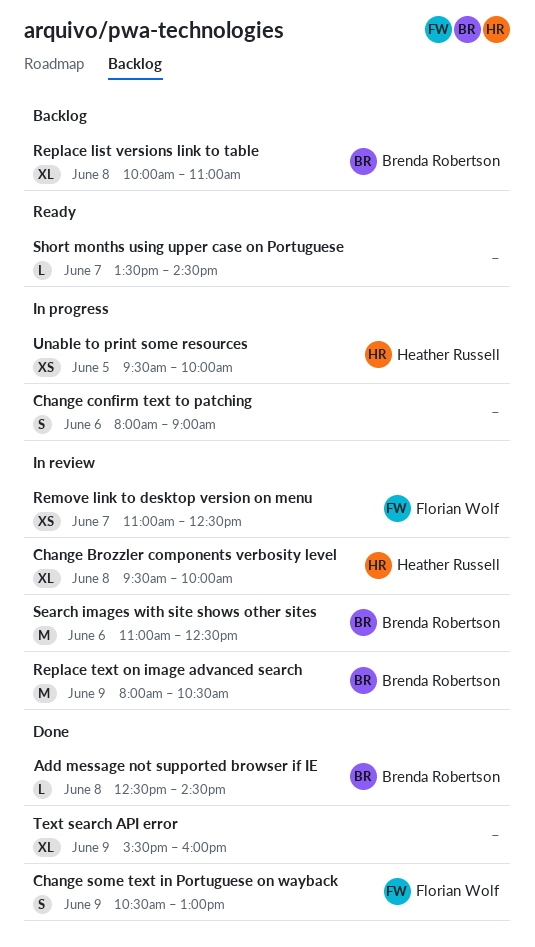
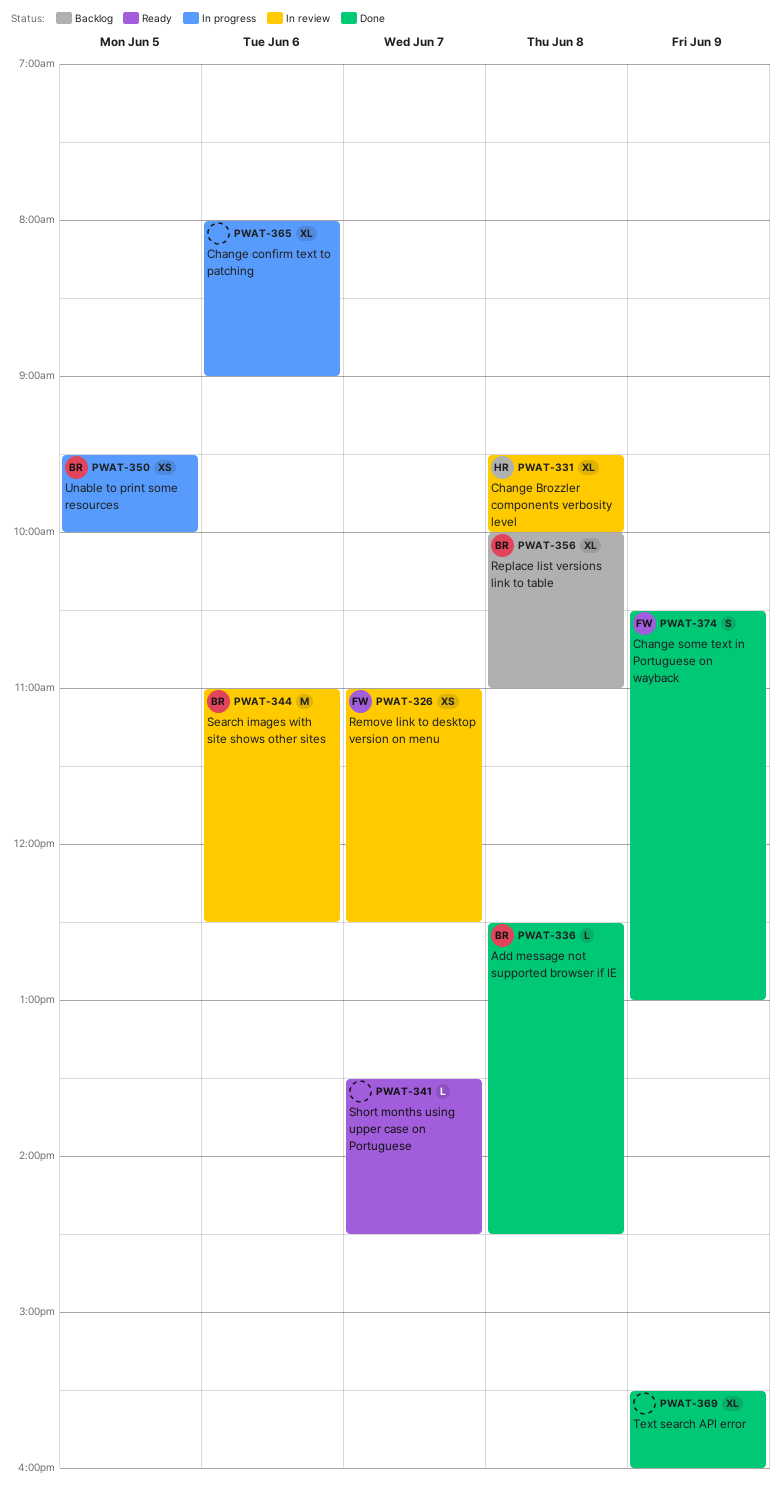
Change confirm text to patching, estimate: S -> XL
Replace text on image advanced search: present -> none
Unable to print some resources, owner: Heather Russell -> Brenda Robertson

